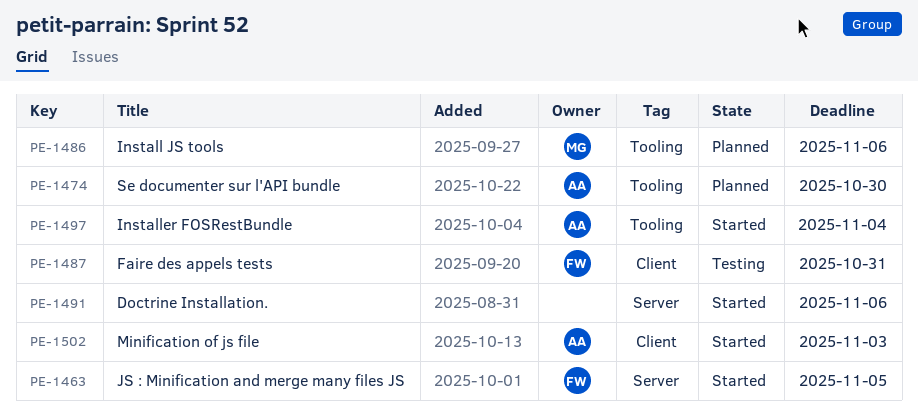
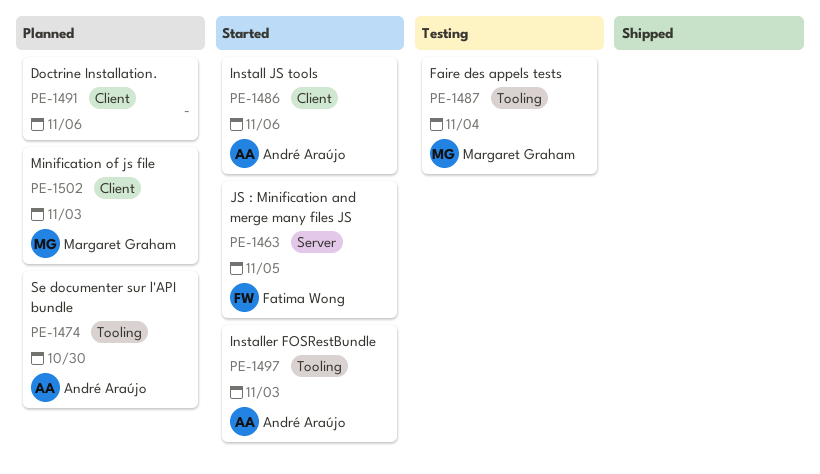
PE-1486, status: Planned -> Started
PE-1486, owner: Margaret Graham -> André Araújo
PE-1486, label: Tooling -> Client
PE-1487, owner: Fatima Wong -> Margaret Graham
PE-1487, label: Client -> Tooling
PE-1487, due: Oct 31 -> Nov 4
PE-1491, status: Started -> Planned
PE-1491, label: Server -> Client
PE-1497, due: Nov 4 -> Nov 3
PE-1502, status: Started -> Planned
PE-1502, owner: André Araújo -> Margaret Graham

